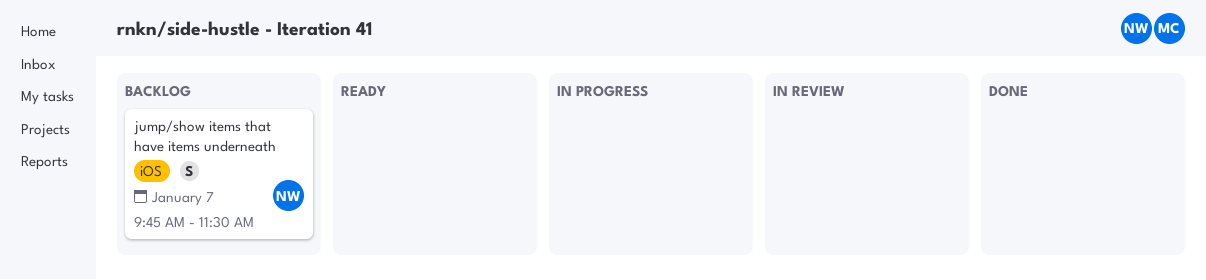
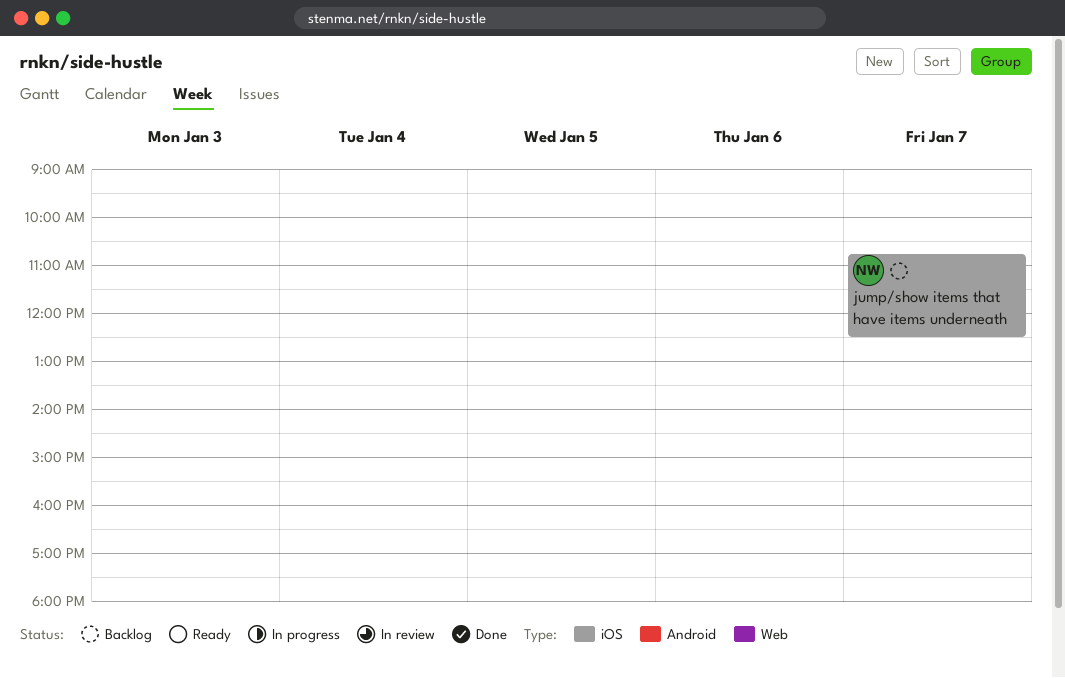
jump/show items that have items underneath, begins: 09:45 -> 10:45
jump/show items that have items underneath, ends: 11:30 -> 12:30

